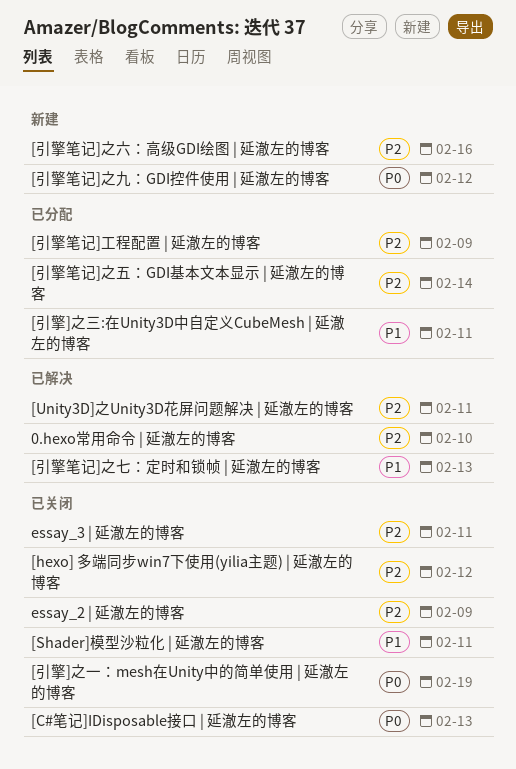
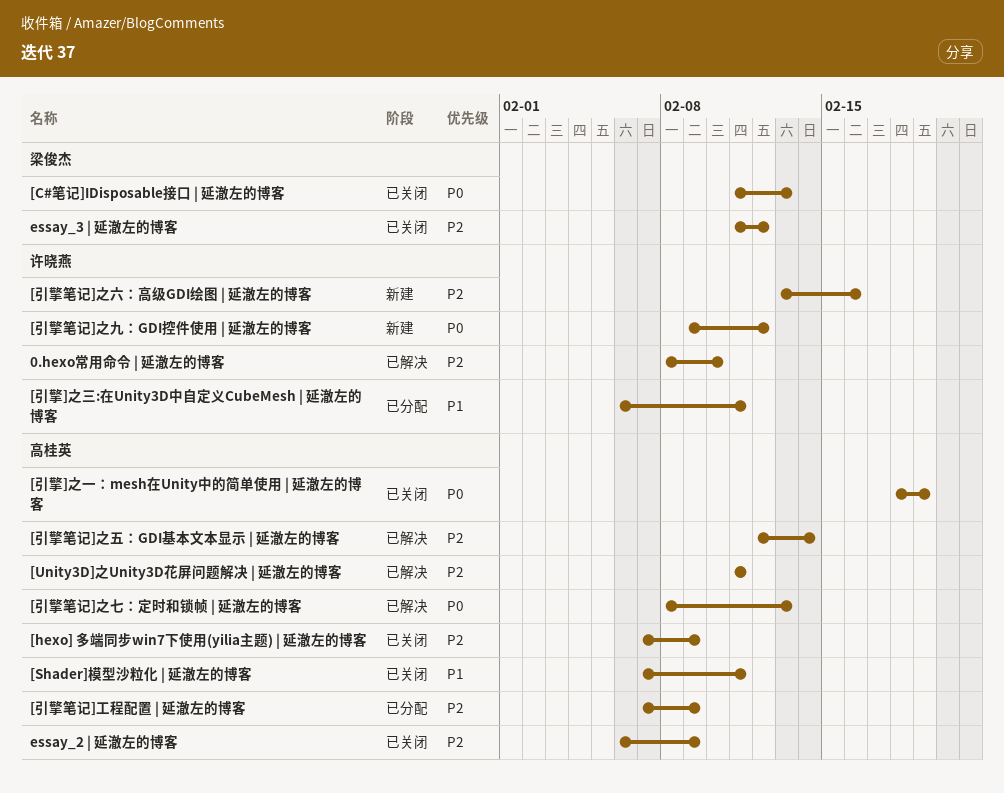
[hexo] 多端同步win7下使用(yilia主题) | 延澈左的博客, due: Feb 12 -> Feb 9
[引擎笔记]之七：定时和锁帧 | 延澈左的博客, priority: P1 -> P0
[引擎笔记]之五：GDI基本文本显示 | 延澈左的博客, status: 已分配 -> 已解决
essay_3 | 延澈左的博客, due: Feb 11 -> Feb 12

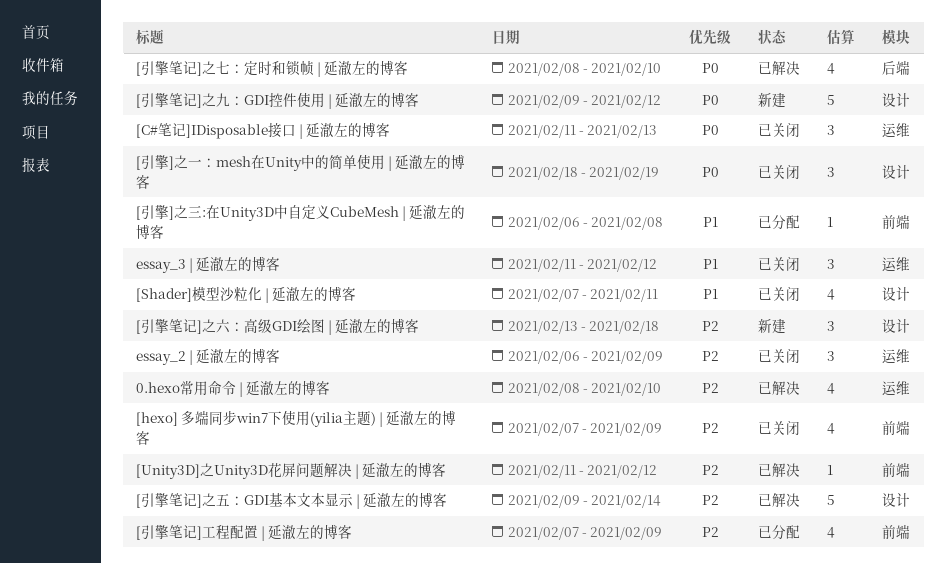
[Unity3D]之Unity3D花屏问题解决 | 延澈左的博客, due: Feb 11 -> Feb 12
[引擎]之三:在Unity3D中自定义CubeMesh | 延澈左的博客, due: Feb 11 -> Feb 8
[引擎笔记]之七：定时和锁帧 | 延澈左的博客, due: Feb 13 -> Feb 10
[引擎笔记]之五：GDI基本文本显示 | 延澈左的博客, start: Feb 12 -> Feb 9
[引擎笔记]之六：高级GDI绘图 | 延澈左的博客, due: Feb 16 -> Feb 18
essay_3 | 延澈左的博客, priority: P2 -> P1

